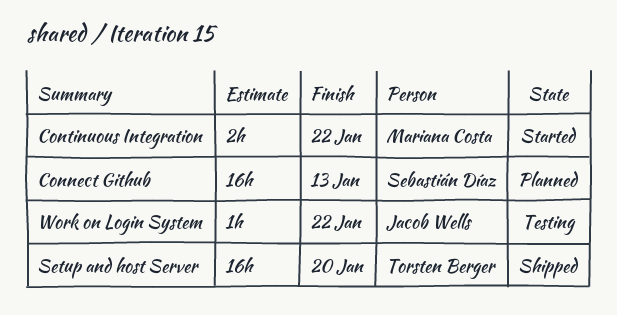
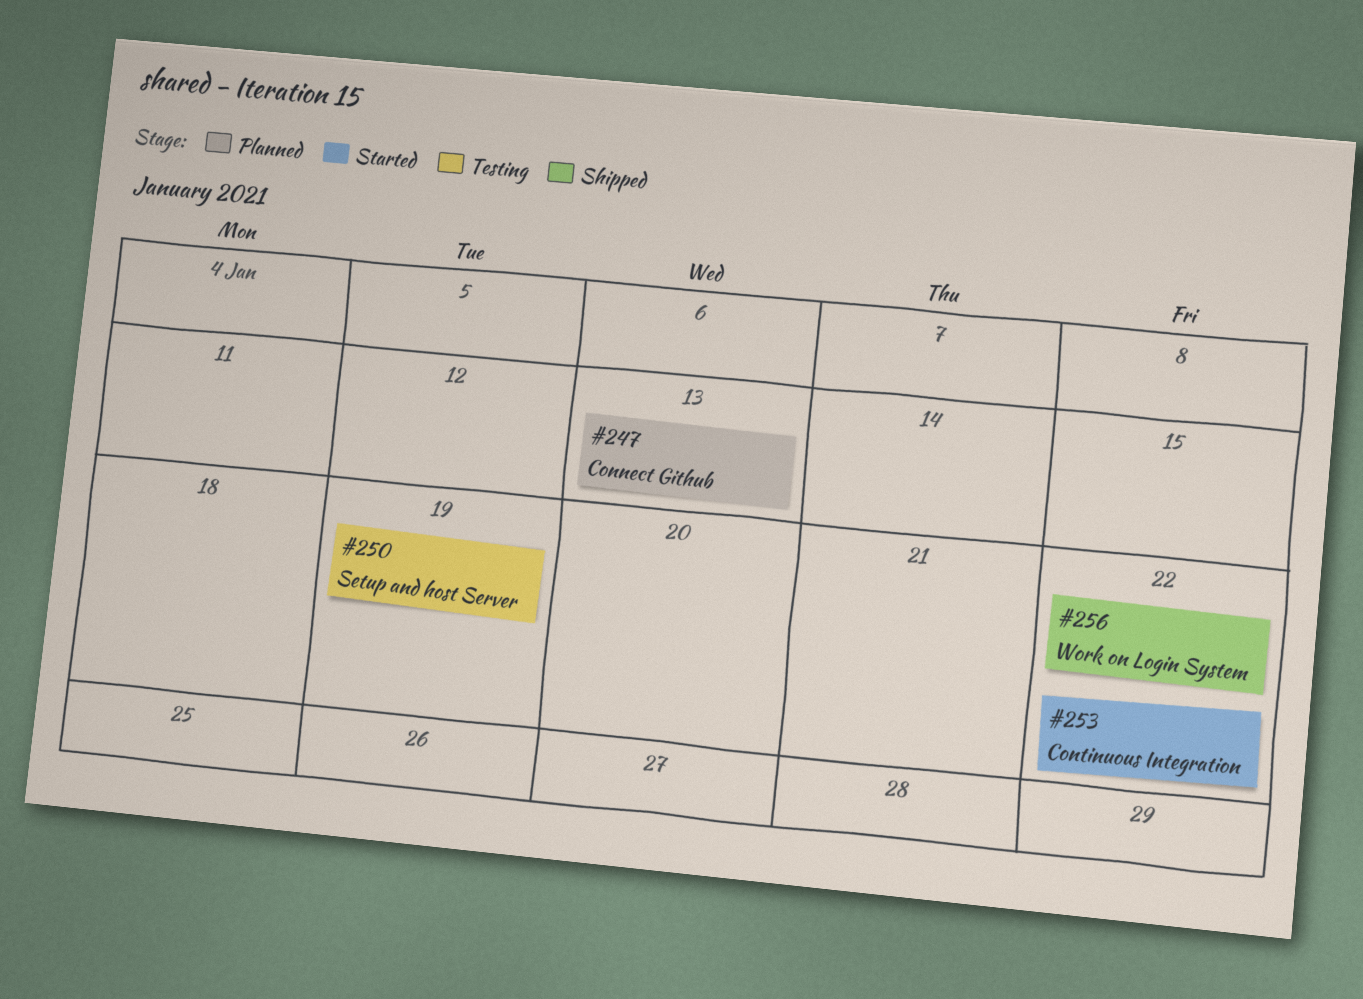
Setup and host Server, status: Shipped -> Testing
Setup and host Server, due: Jan 20 -> Jan 19
Work on Login System, status: Testing -> Shipped

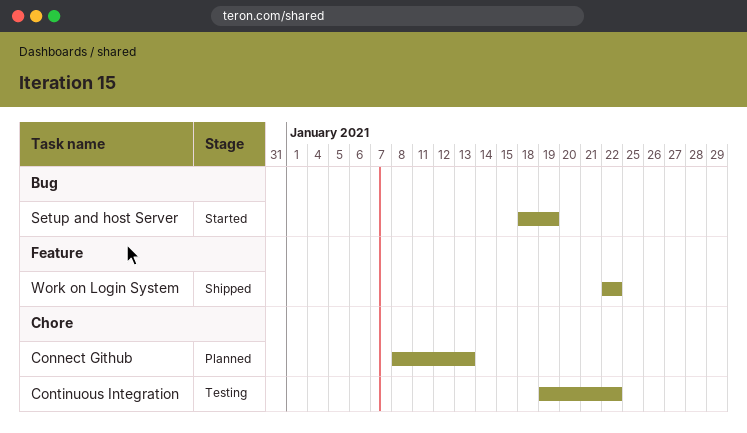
Continuous Integration, status: Started -> Testing
Setup and host Server, status: Testing -> Started

